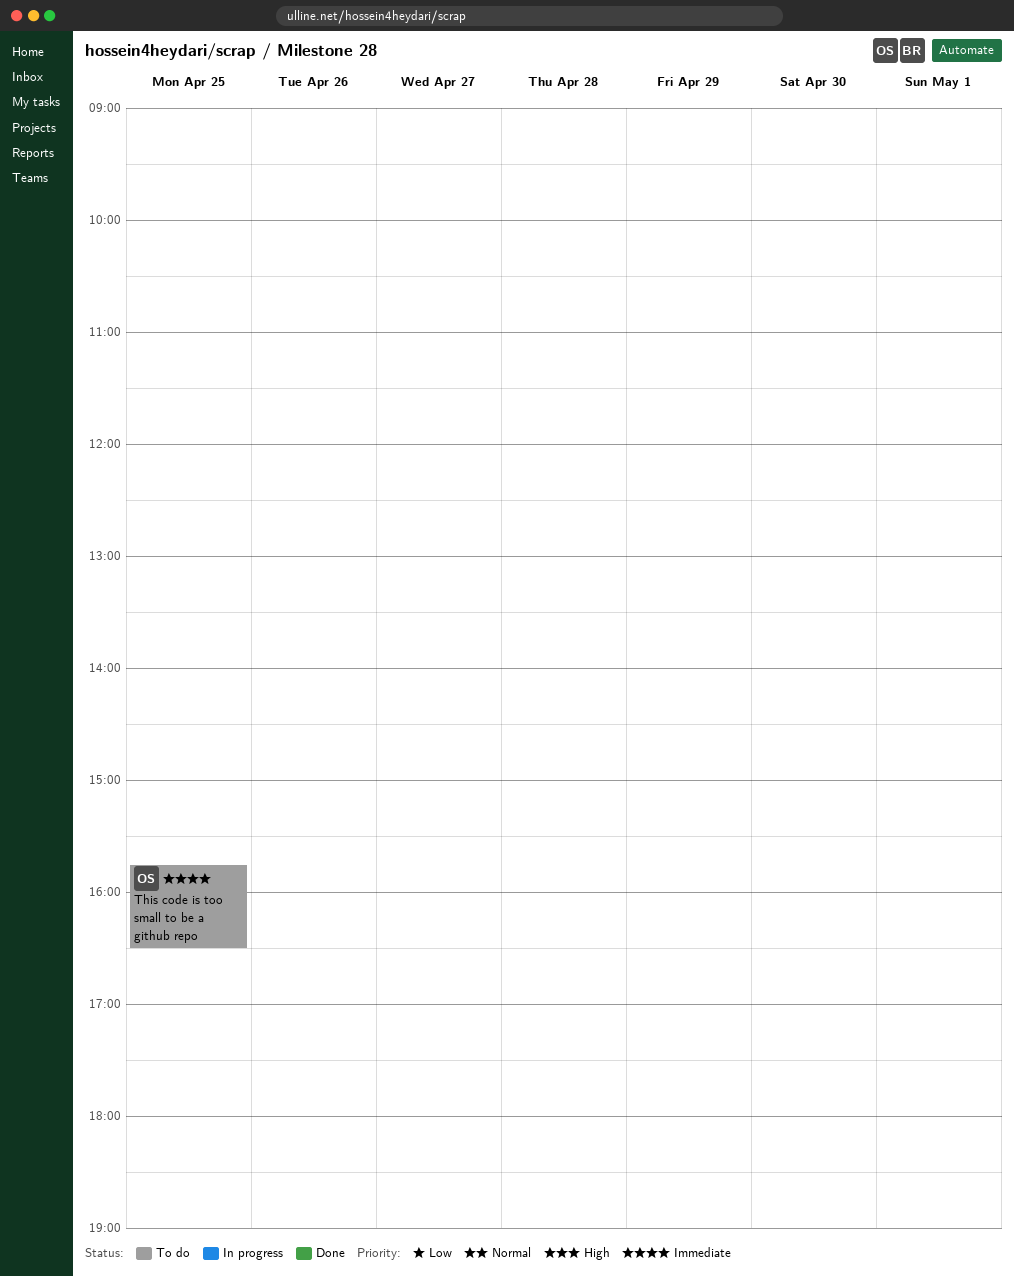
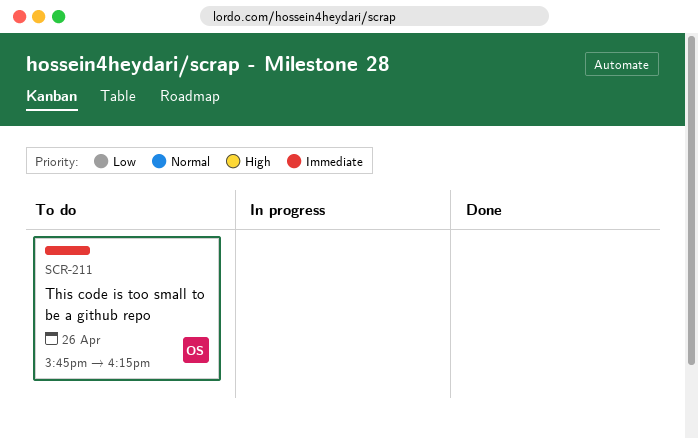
This code is too small to be a github repo, day: Apr 25 -> Apr 26
This code is too small to be a github repo, ends: 16:30 -> 16:15

